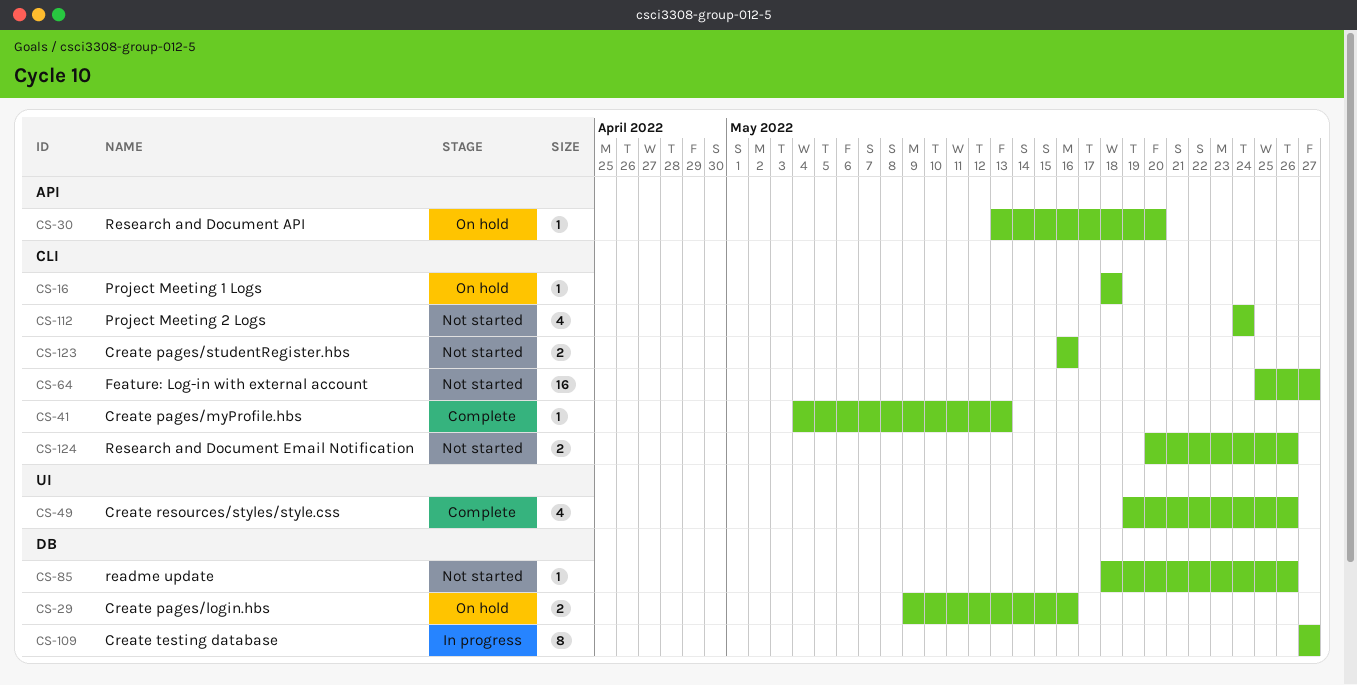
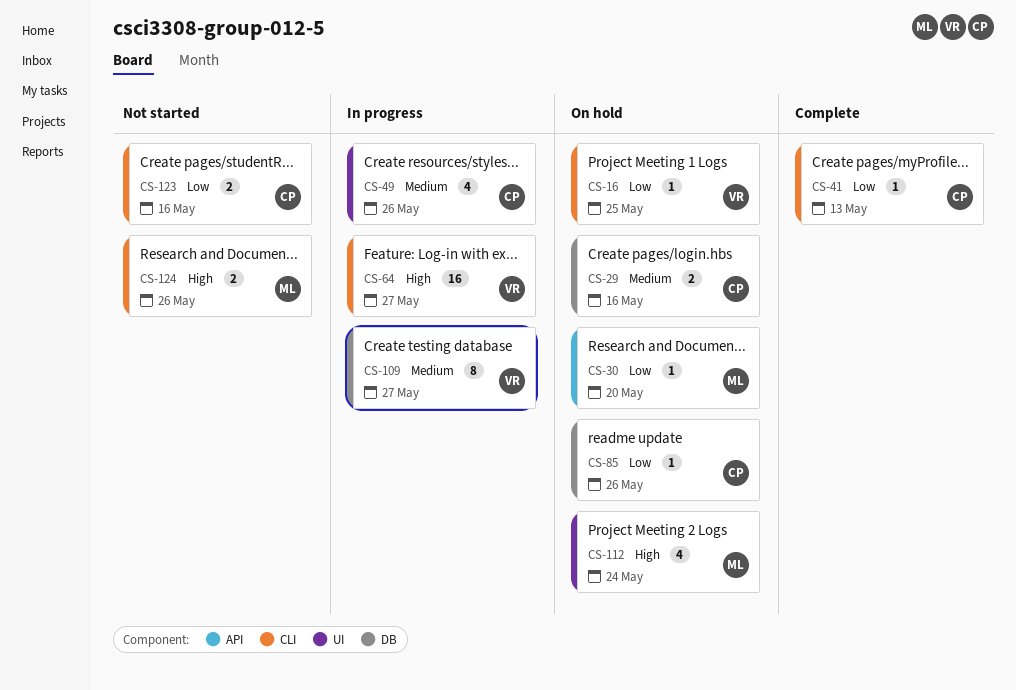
CS-16, due: May 18 -> May 25
CS-49, status: Complete -> In progress
CS-64, status: Not started -> In progress
CS-85, status: Not started -> On hold
CS-112, status: Not started -> On hold
CS-112, label: CLI -> UI

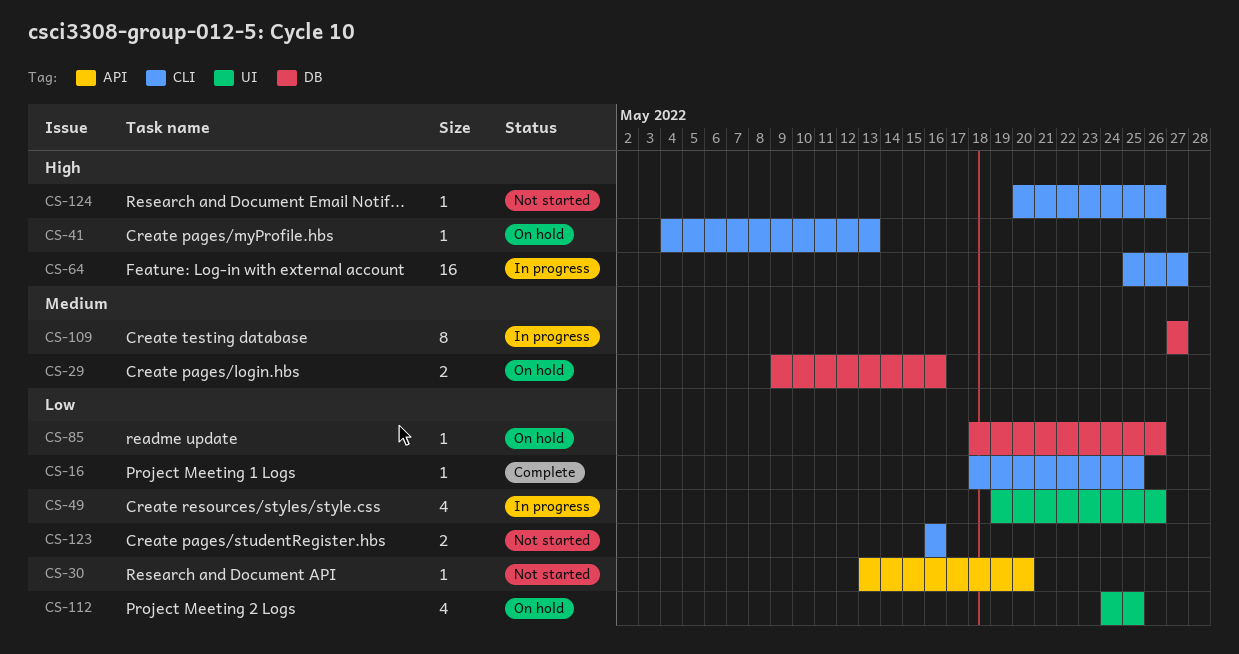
CS-16, status: On hold -> Complete
CS-30, status: On hold -> Not started
CS-41, status: Complete -> On hold
CS-41, priority: Low -> High
CS-49, priority: Medium -> Low
CS-112, priority: High -> Low
CS-112, due: May 24 -> May 25
CS-124, estimate: 2 -> 1

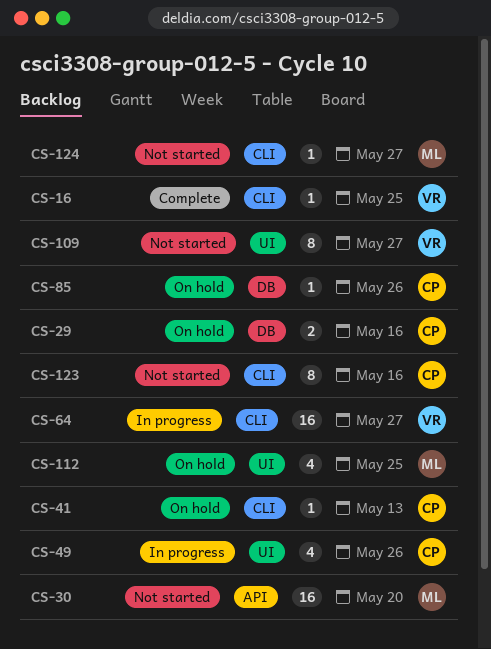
CS-30, estimate: 1 -> 16
CS-109, status: In progress -> Not started
CS-109, label: DB -> UI
CS-123, estimate: 2 -> 8
CS-124, due: May 26 -> May 27

